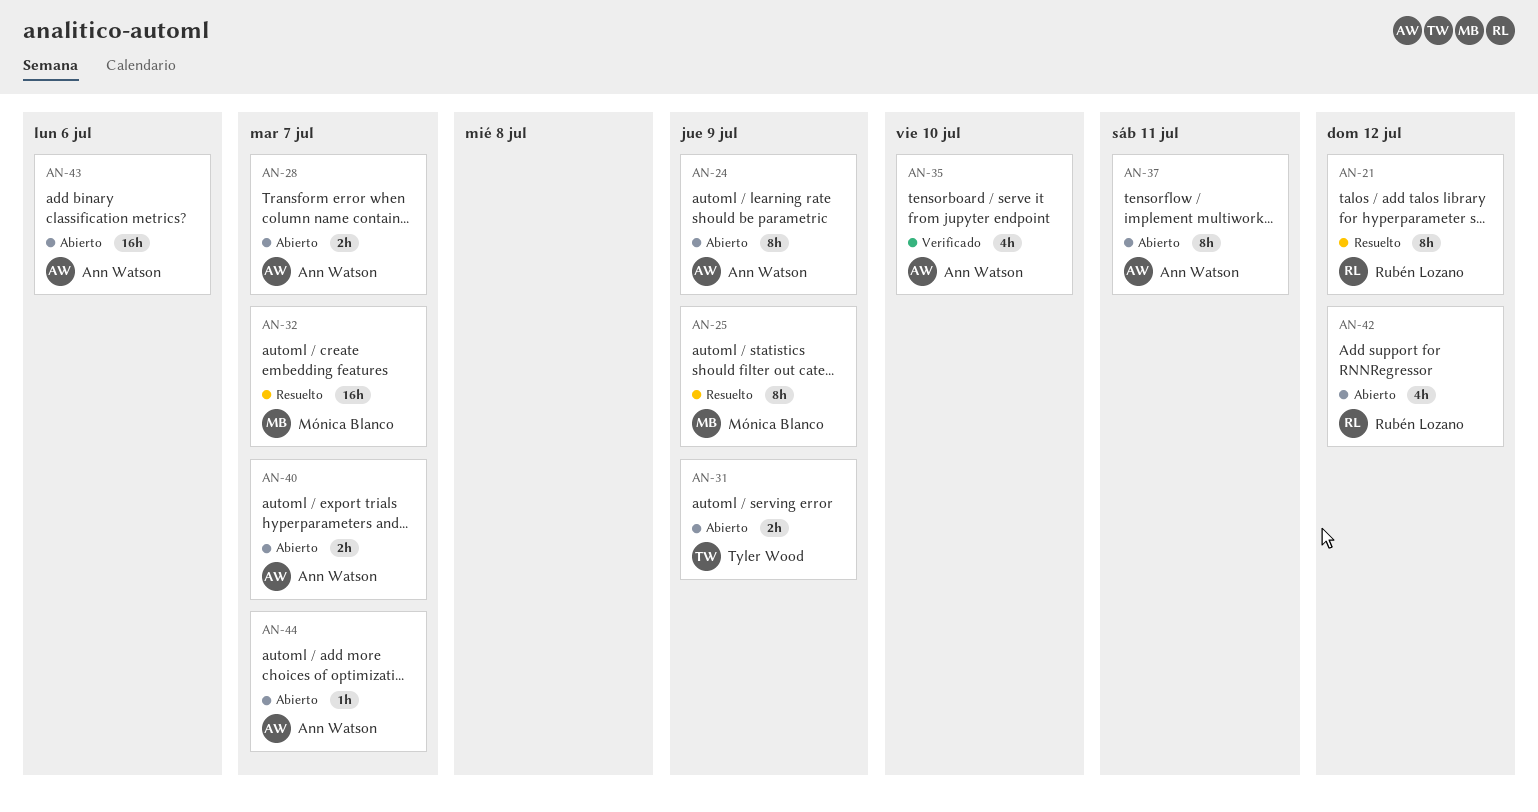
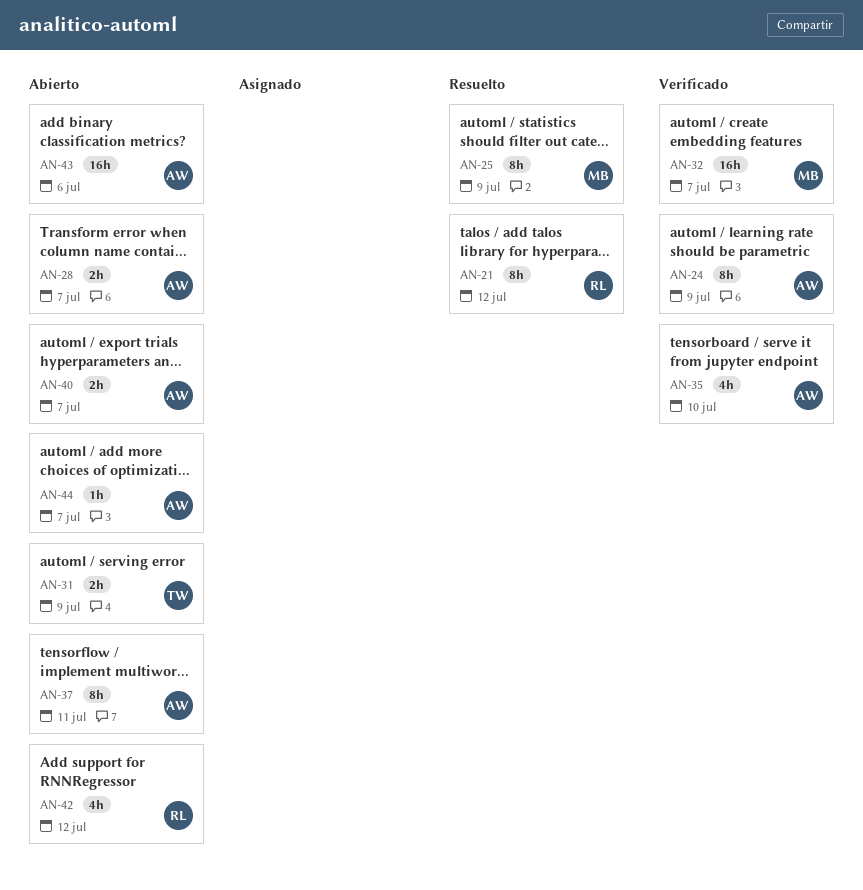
AN-24, status: Abierto -> Verificado
AN-32, status: Resuelto -> Verificado

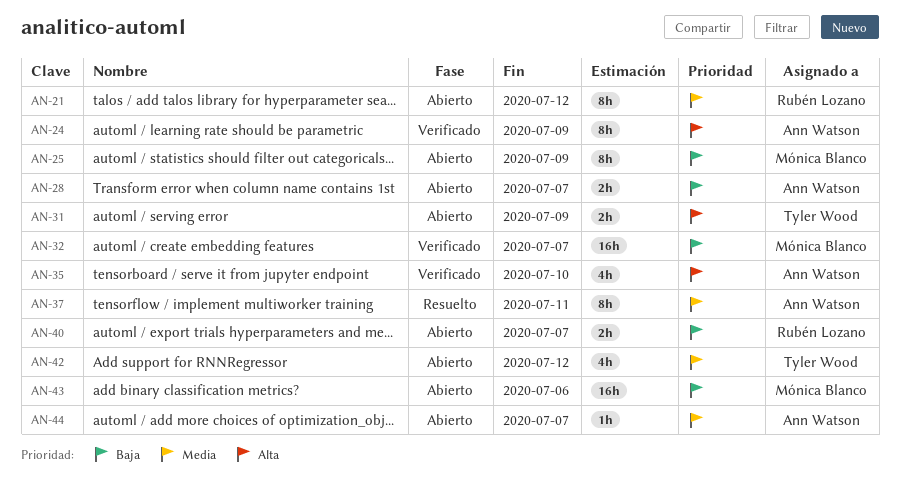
AN-21, status: Resuelto -> Abierto
AN-25, status: Resuelto -> Abierto
AN-37, status: Abierto -> Resuelto
AN-40, owner: Ann Watson -> Rubén Lozano
AN-42, owner: Rubén Lozano -> Tyler Wood
AN-43, owner: Ann Watson -> Mónica Blanco

